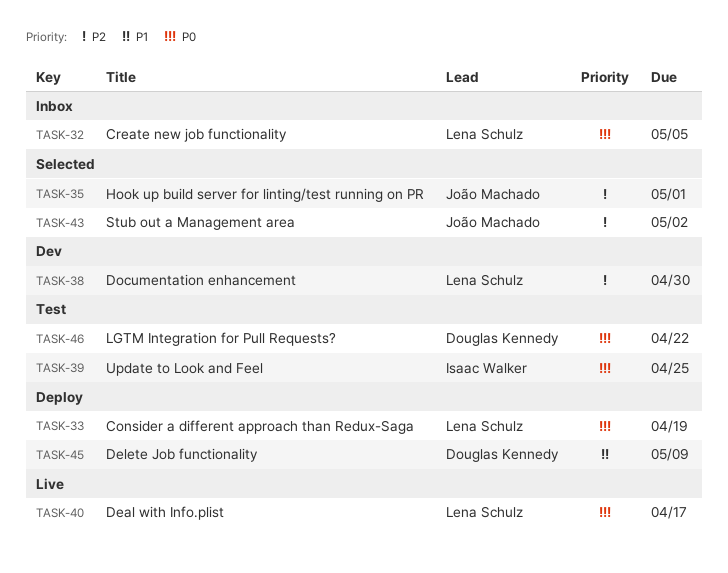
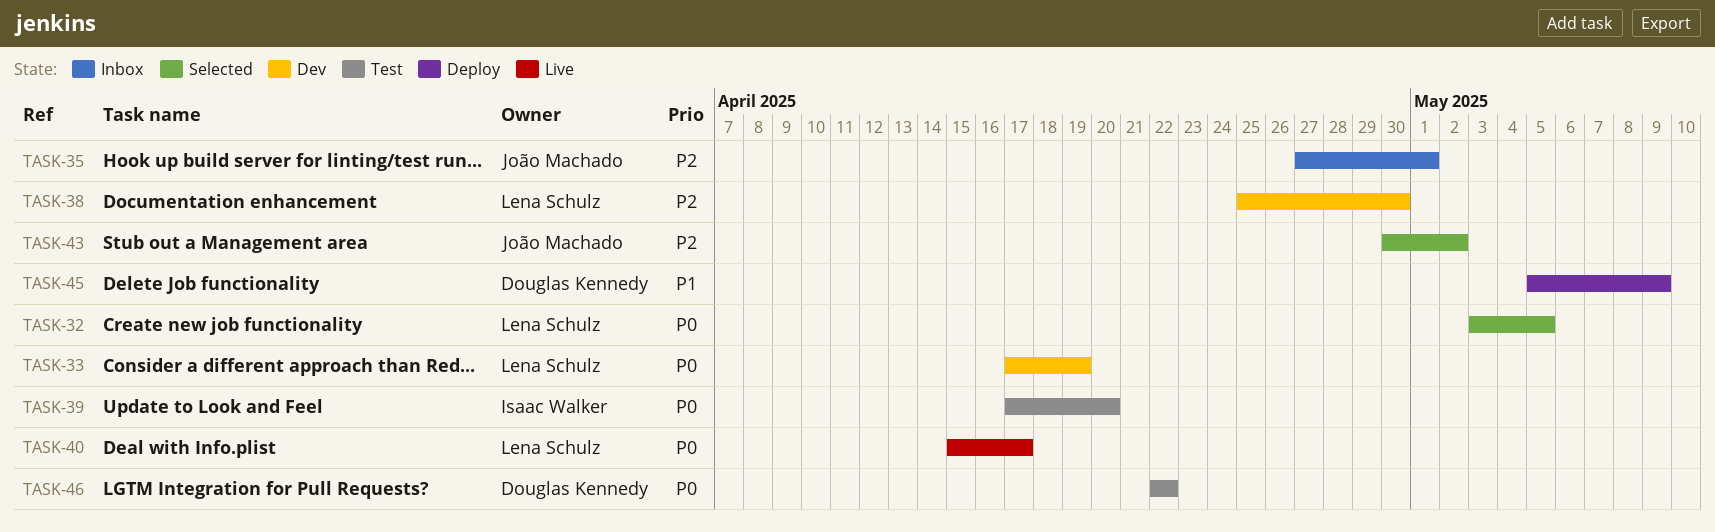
TASK-32, status: Inbox -> Selected
TASK-33, status: Deploy -> Dev
TASK-35, status: Selected -> Inbox
TASK-39, due: Apr 25 -> Apr 20

